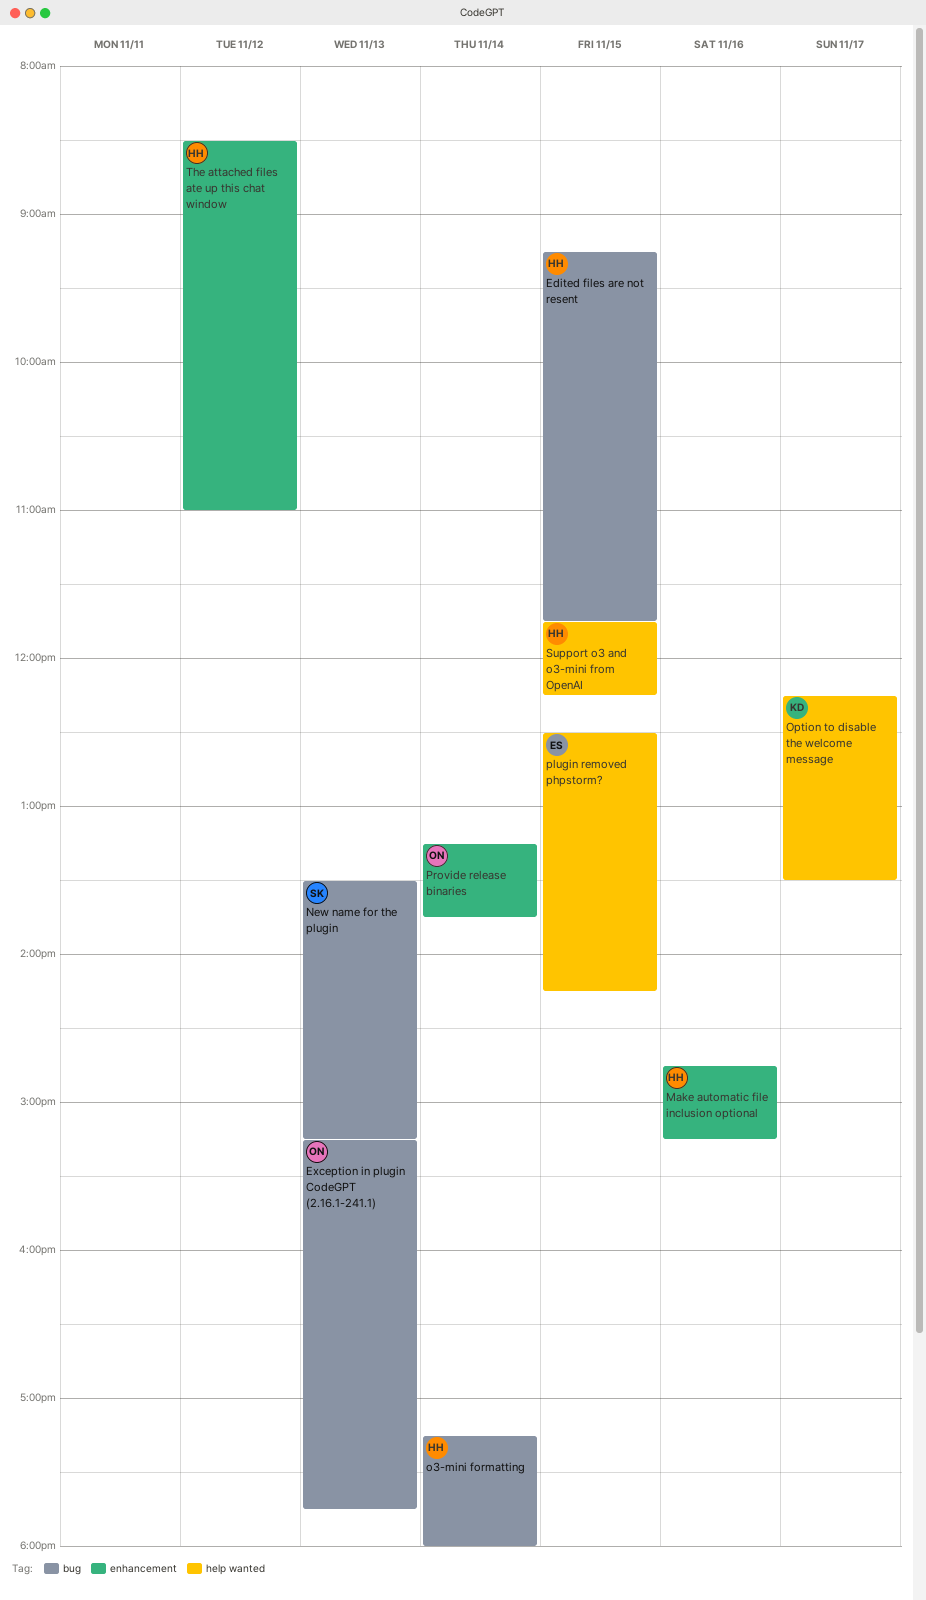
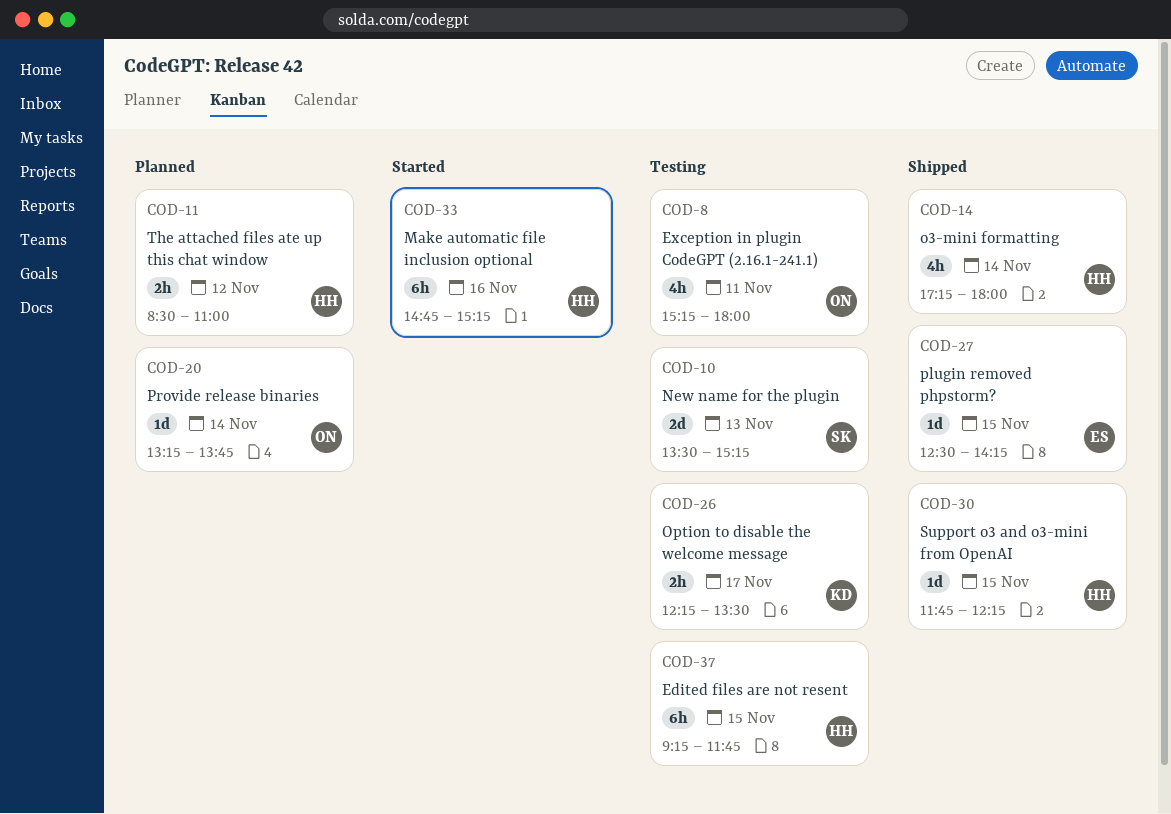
Exception in plugin CodeGPT (2.16.1-241.1), day: Nov 13 -> Nov 11
Exception in plugin CodeGPT (2.16.1-241.1), ends: 17:45 -> 18:00

